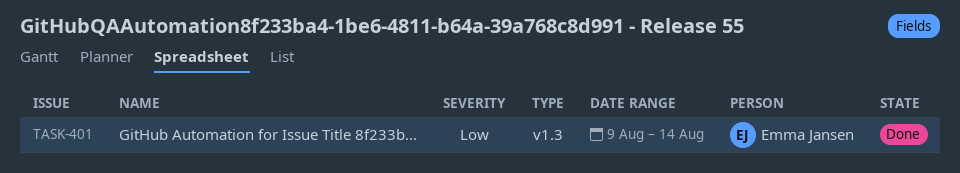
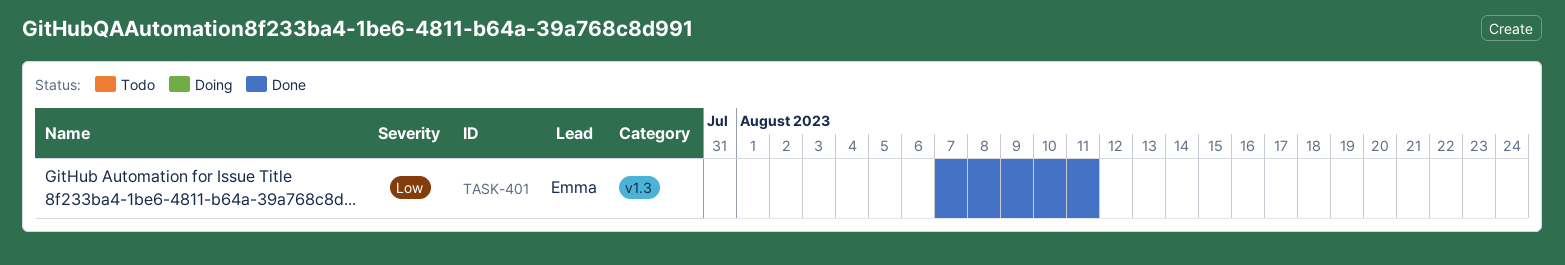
TASK-401, start: Aug 9 -> Aug 7
TASK-401, due: Aug 14 -> Aug 11

